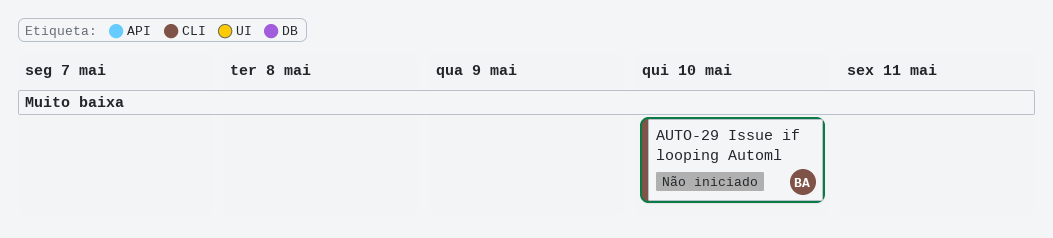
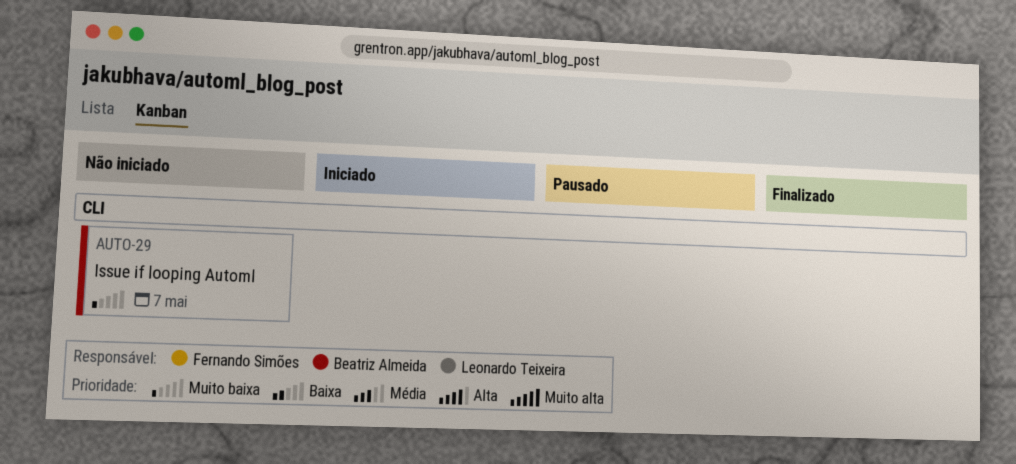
AUTO-29, due: May 10 -> May 7

